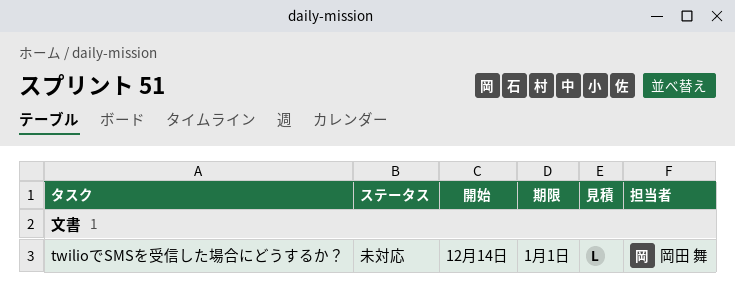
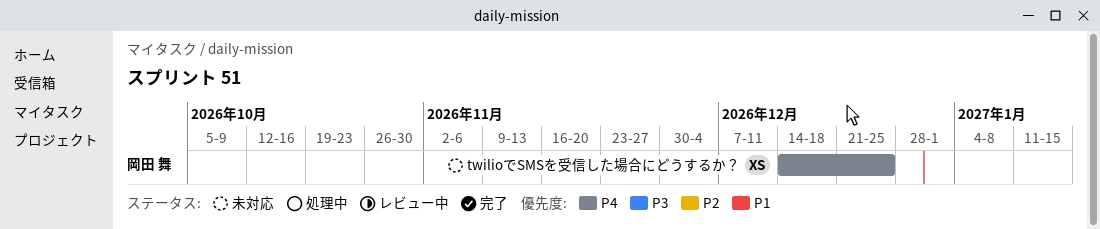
twilioでSMSを受信した場合にどうするか？, estimate: L -> XS
twilioでSMSを受信した場合にどうするか？, due: Jan 1 -> Dec 25

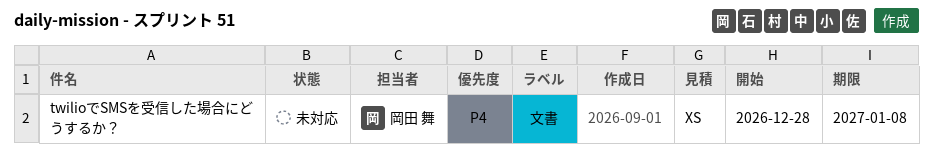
twilioでSMSを受信した場合にどうするか？, start: Dec 14 -> Dec 28
twilioでSMSを受信した場合にどうするか？, due: Dec 25 -> Jan 8

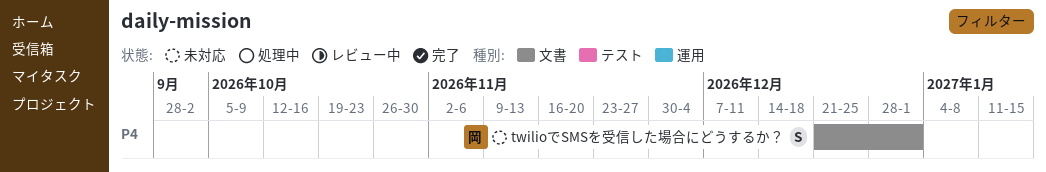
twilioでSMSを受信した場合にどうするか？, estimate: XS -> S
twilioでSMSを受信した場合にどうするか？, start: Dec 28 -> Dec 21
twilioでSMSを受信した場合にどうするか？, due: Jan 8 -> Jan 1

